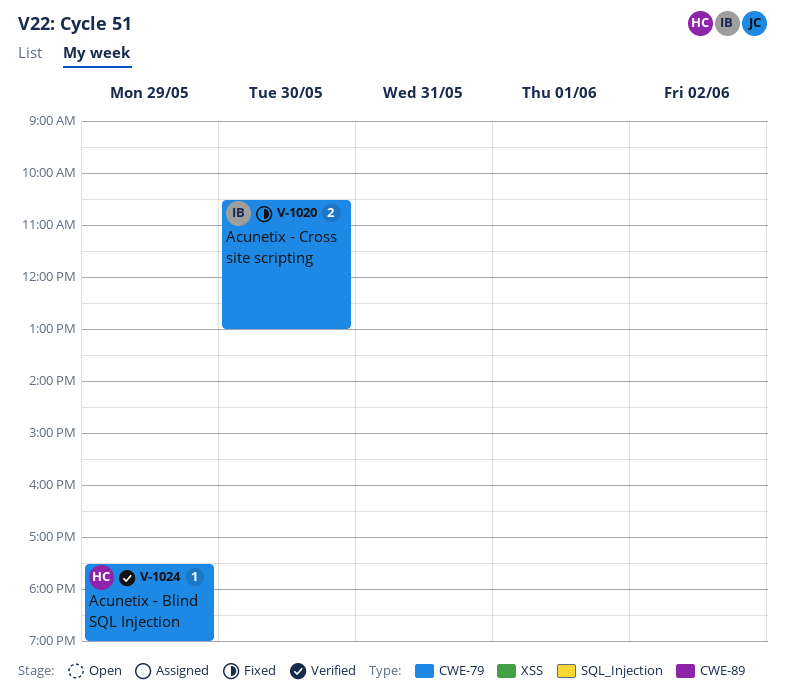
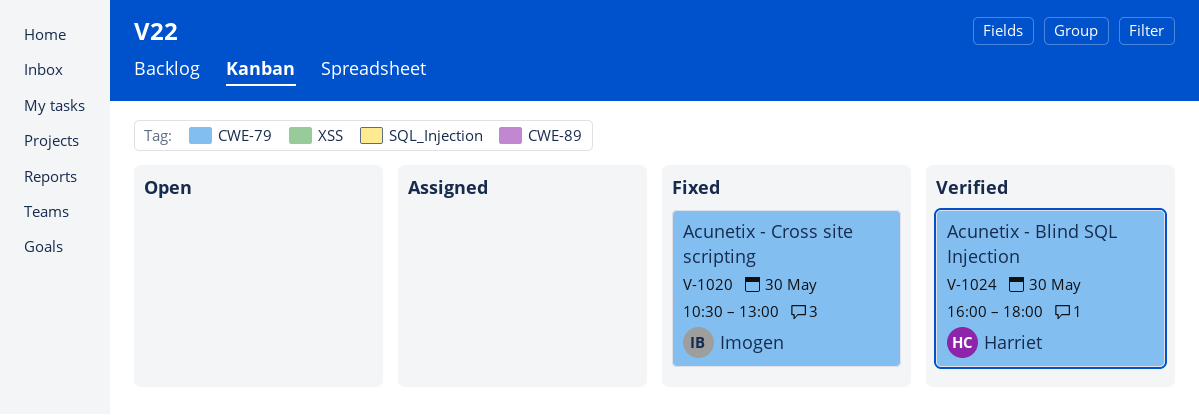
V-1024, day: May 29 -> May 30
V-1024, begins: 17:30 -> 16:00
V-1024, ends: 19:00 -> 18:00

